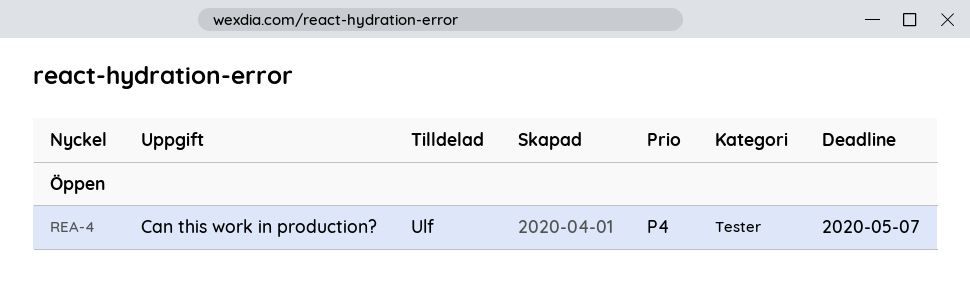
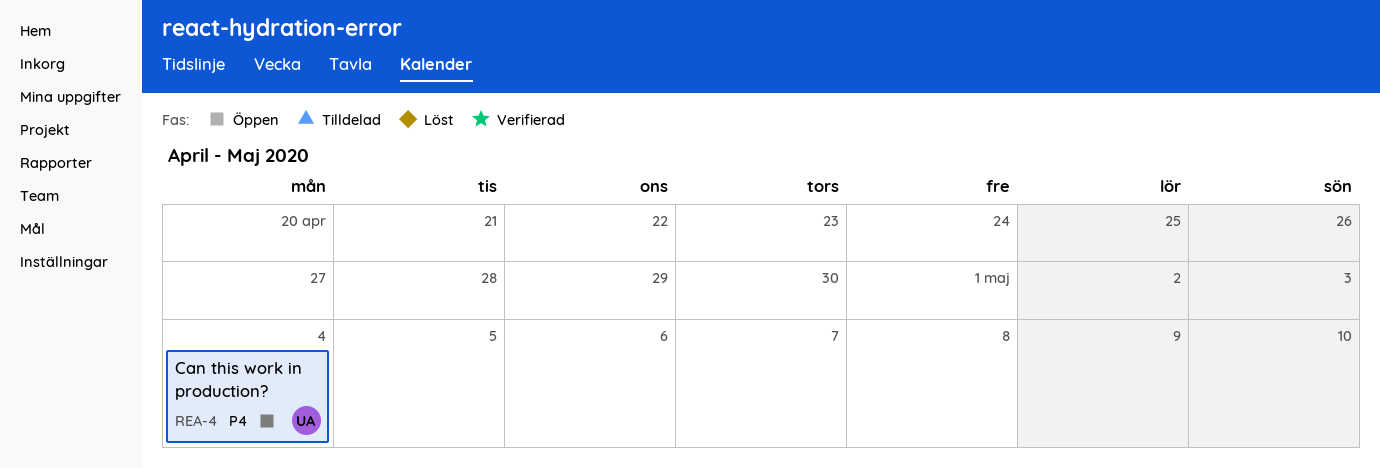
REA-4, due: May 7 -> May 4

